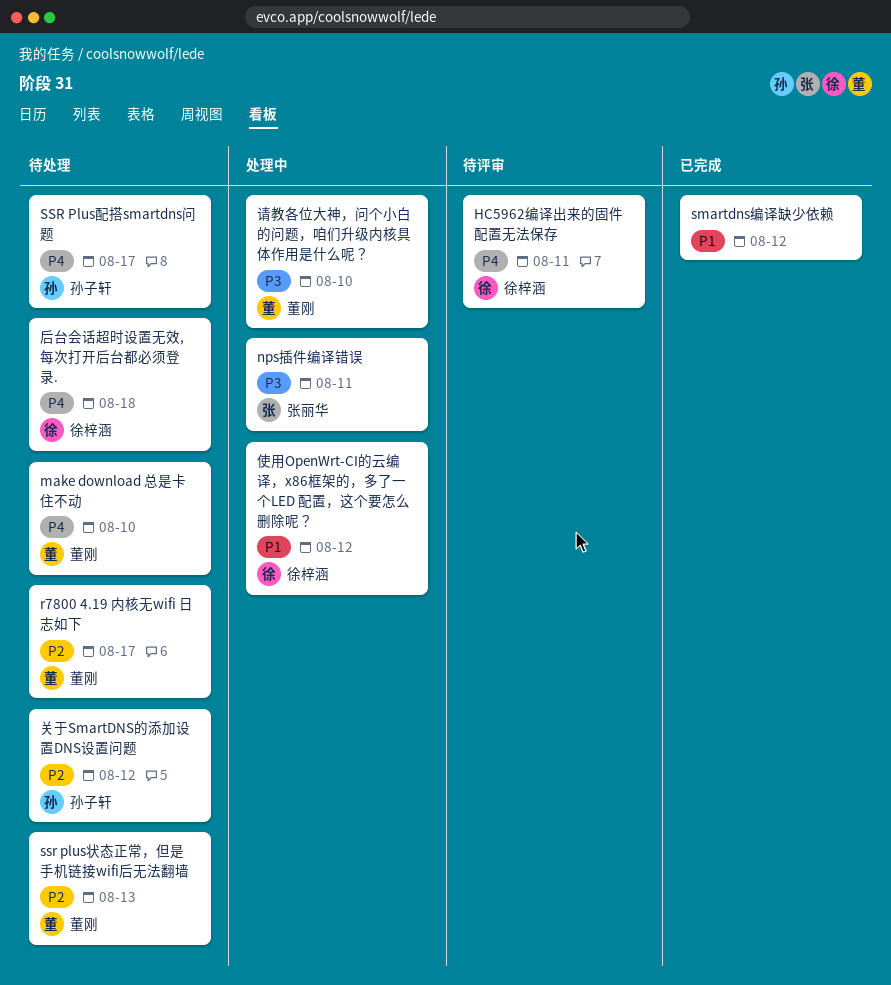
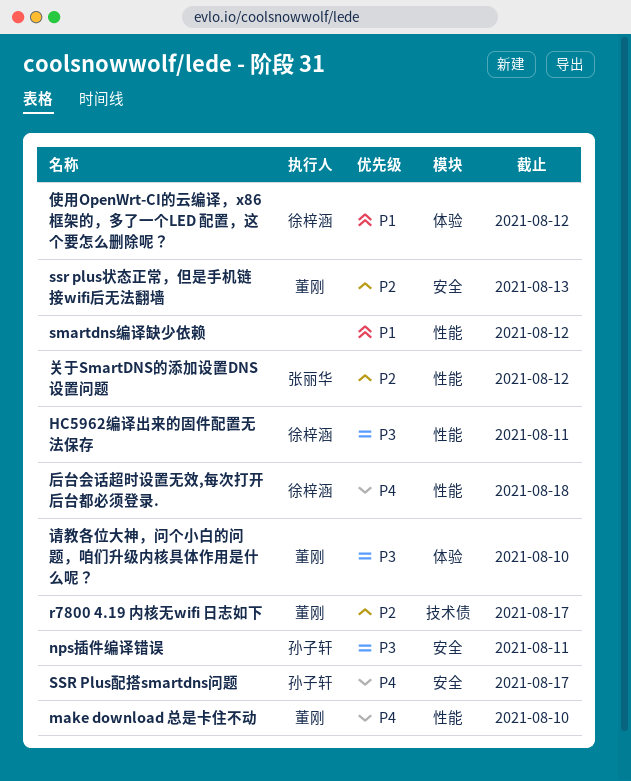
HC5962编译出来的固件配置无法保存, priority: P4 -> P3
nps插件编译错误, owner: 张丽华 -> 孙子轩
关于SmartDNS的添加设置DNS设置问题, owner: 孙子轩 -> 张丽华

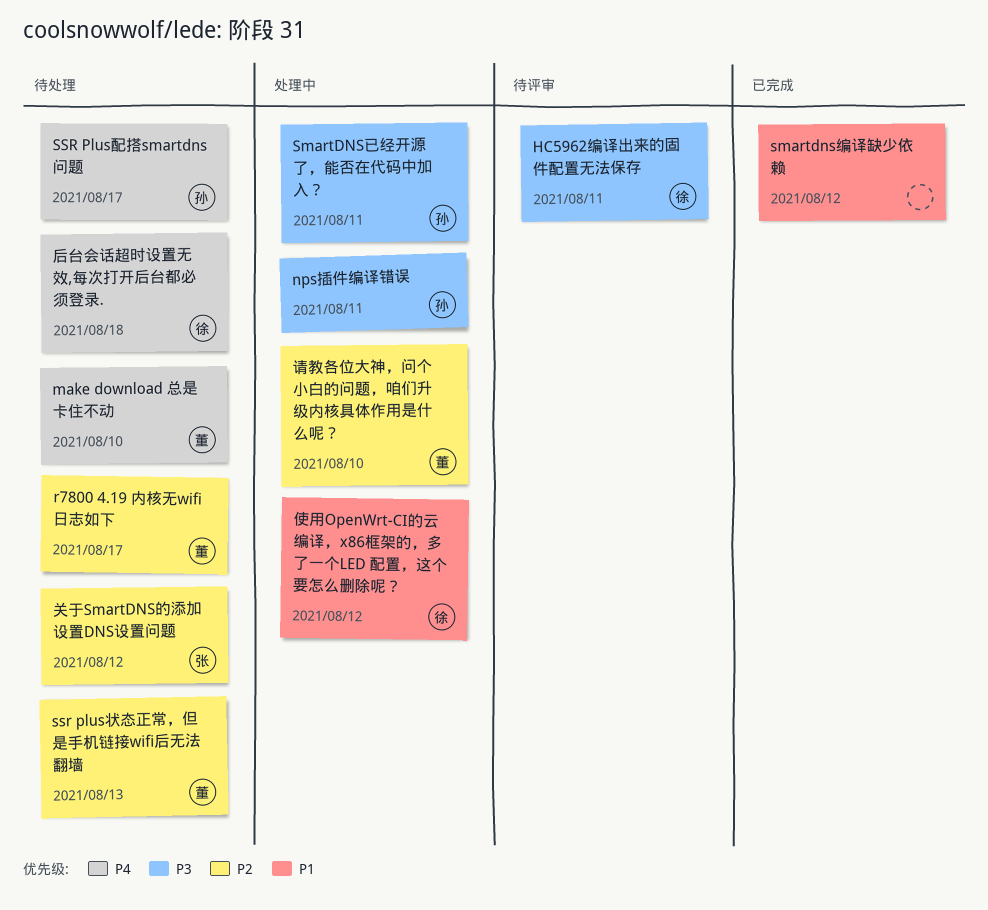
SmartDNS已经开源了，能否在代码中加入？: none -> present
请教各位大神，问个小白的问题，咱们升级内核具体作用是什么呢？, priority: P3 -> P2

